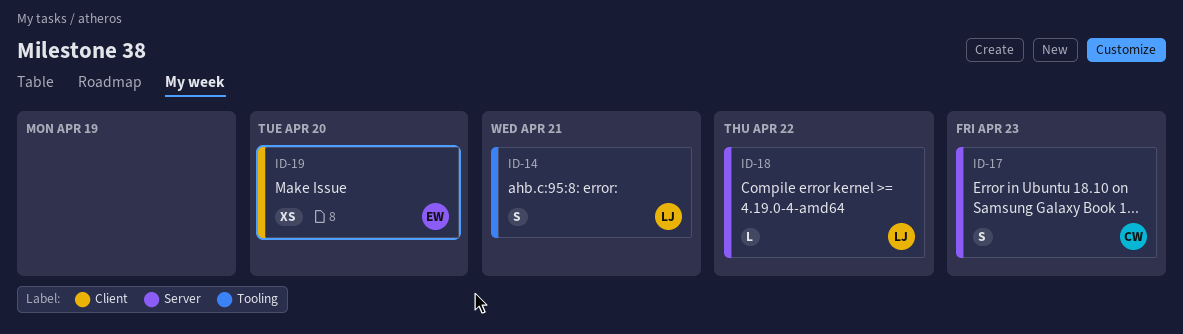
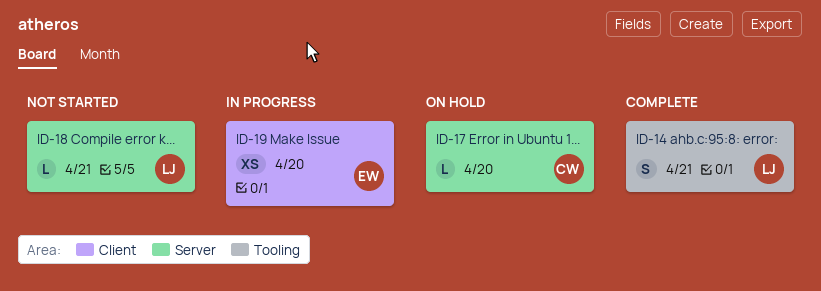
ID-17, estimate: S -> L
ID-17, due: Apr 23 -> Apr 20
ID-18, due: Apr 22 -> Apr 21

